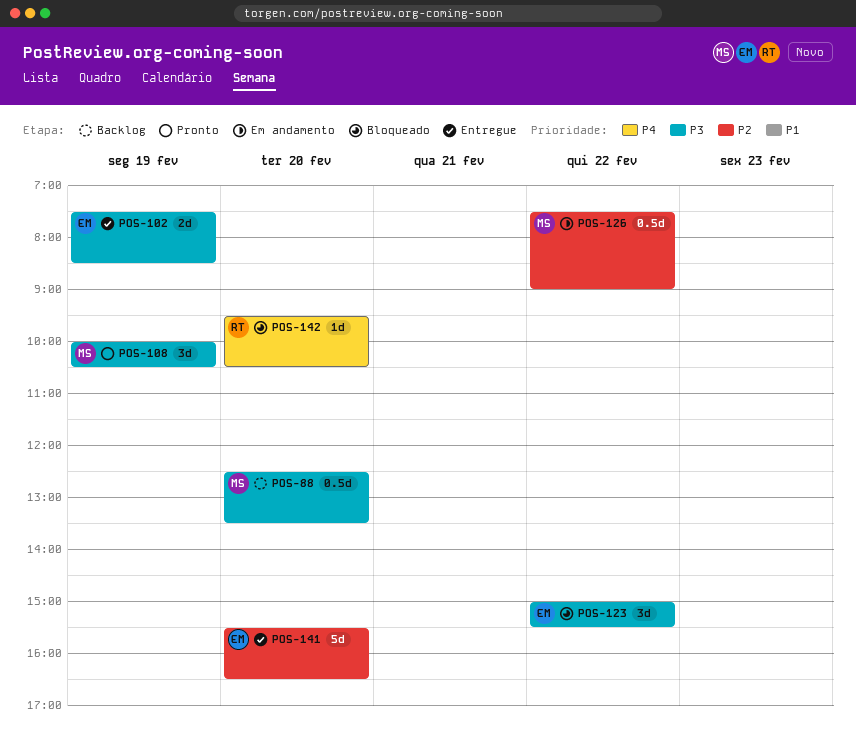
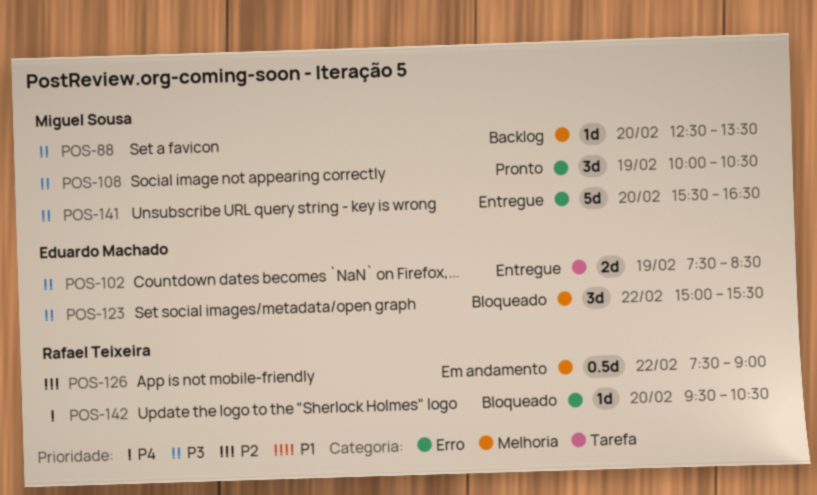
POS-88, estimate: 0.5d -> 1d
POS-126, owner: Miguel Sousa -> Rafael Teixeira
POS-141, owner: Eduardo Machado -> Miguel Sousa
POS-141, priority: P2 -> P3

